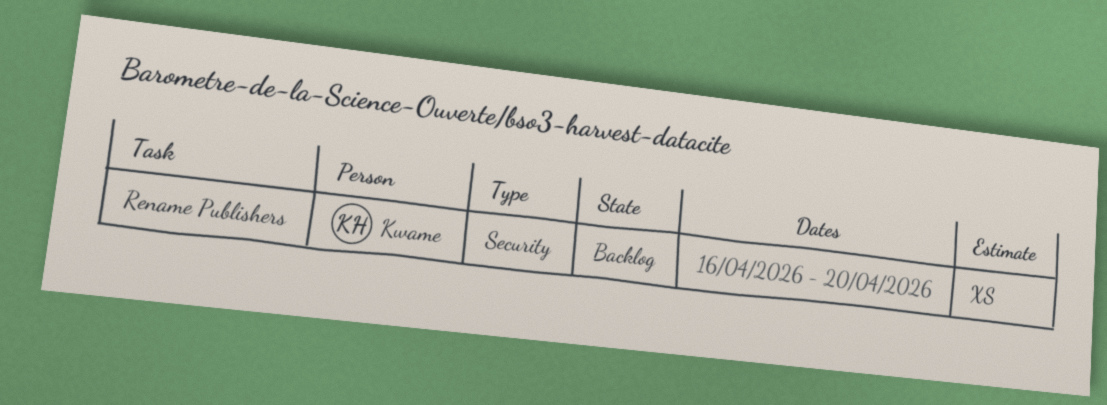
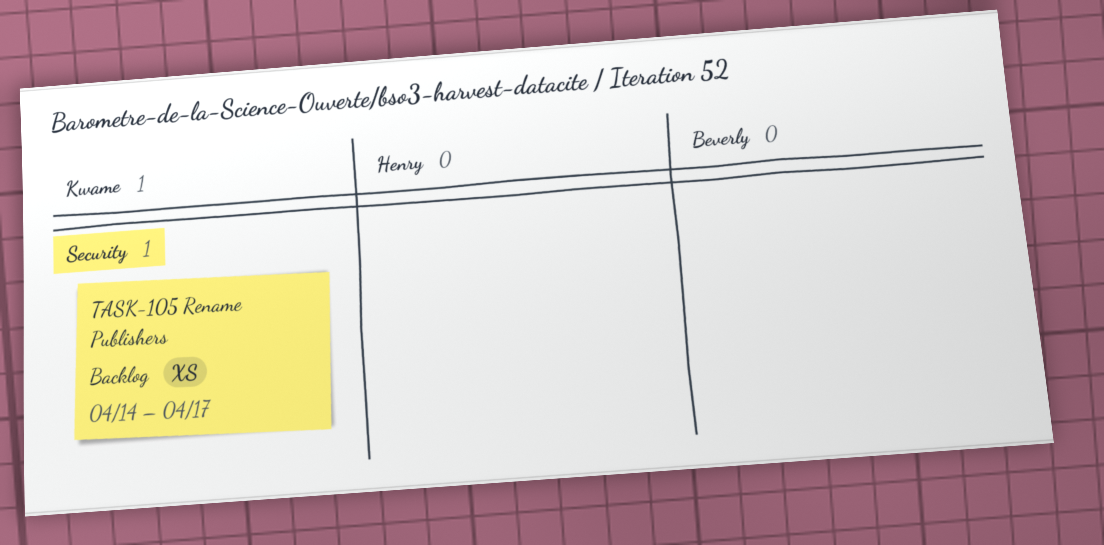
Rename Publishers, start: Apr 16 -> Apr 14
Rename Publishers, due: Apr 20 -> Apr 17

